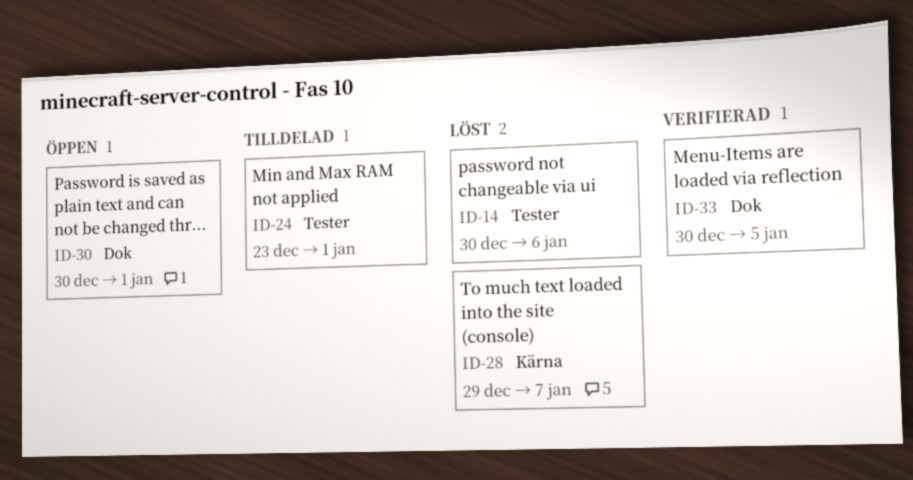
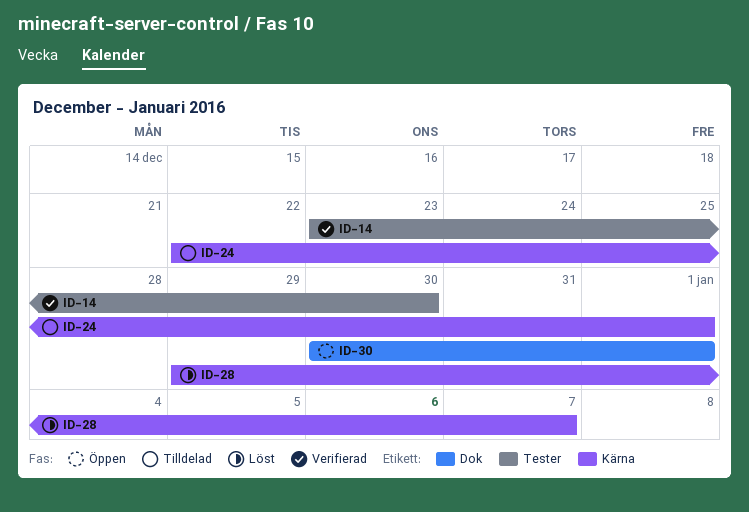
ID-14, status: Löst -> Verifierad
ID-14, start: Dec 30 -> Dec 23
ID-14, due: Jan 6 -> Dec 30
ID-24, label: Tester -> Kärna
ID-24, start: Dec 23 -> Dec 22
ID-33: present -> none

